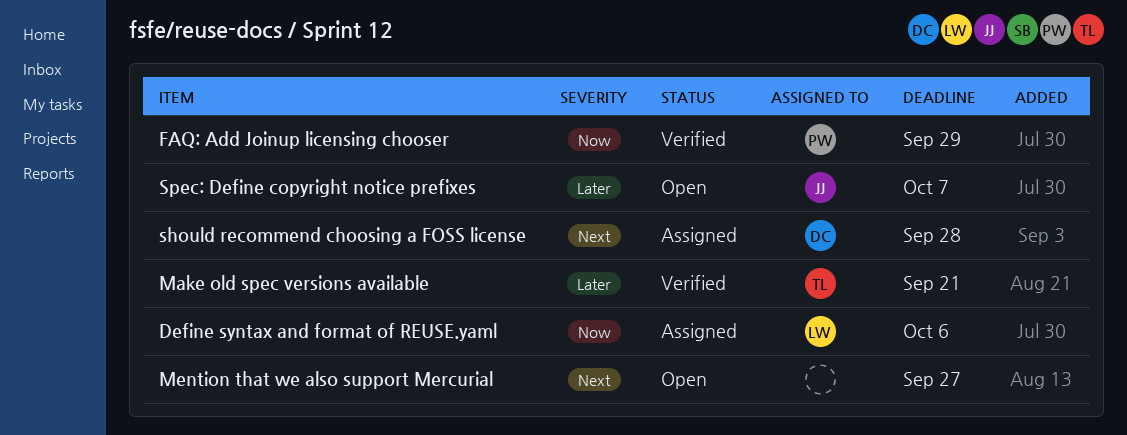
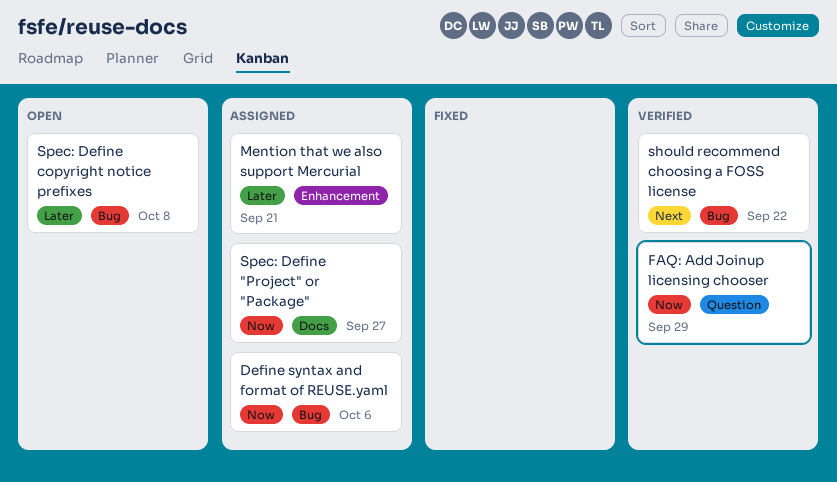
Make old spec versions available: present -> none
Mention that we also support Mercurial, status: Open -> Assigned
Mention that we also support Mercurial, priority: Next -> Later
Mention that we also support Mercurial, due: Sep 27 -> Sep 21
should recommend choosing a FOSS license, status: Assigned -> Verified
should recommend choosing a FOSS license, due: Sep 28 -> Sep 22
Spec: Define "Project" or "Package": none -> present
Spec: Define copyright notice prefixes, due: Oct 7 -> Oct 8

